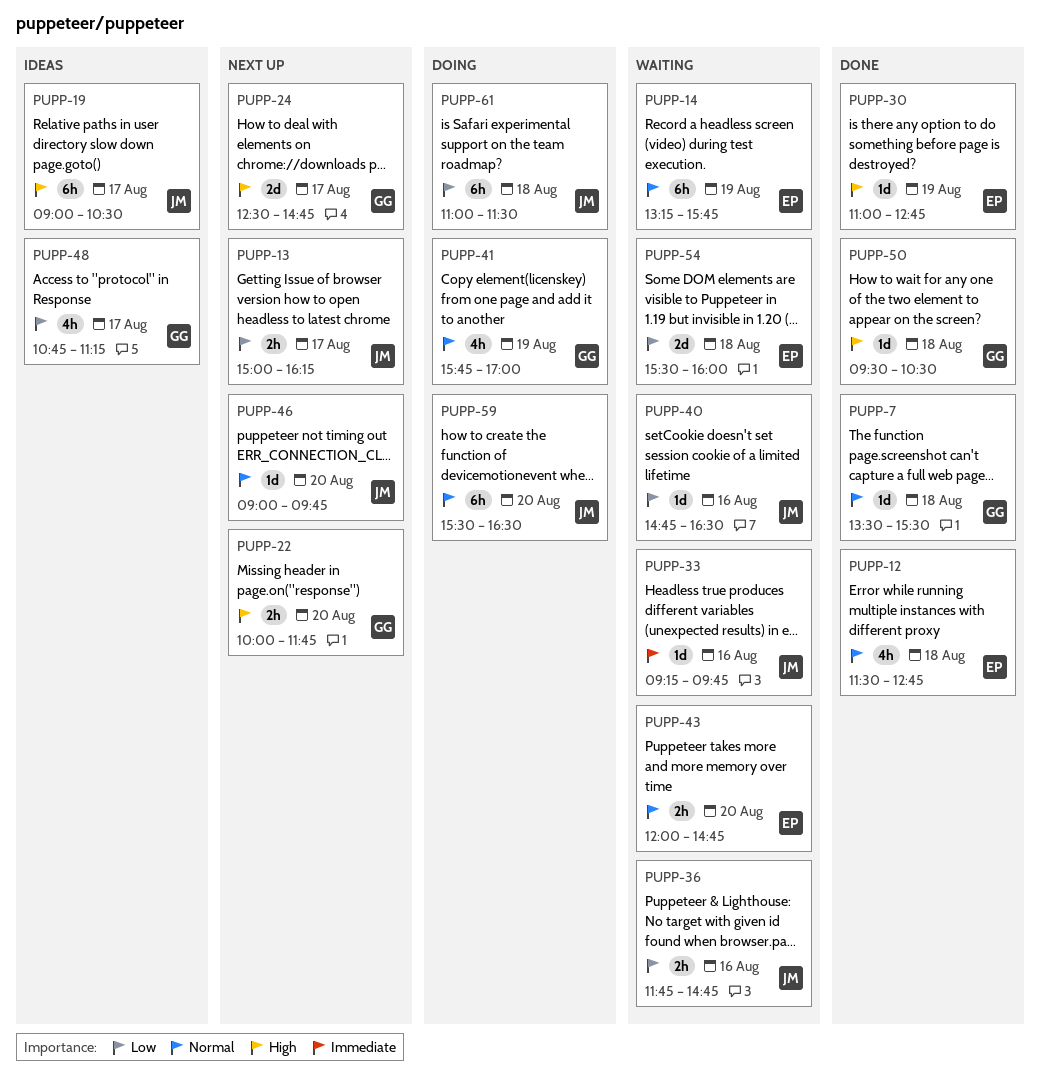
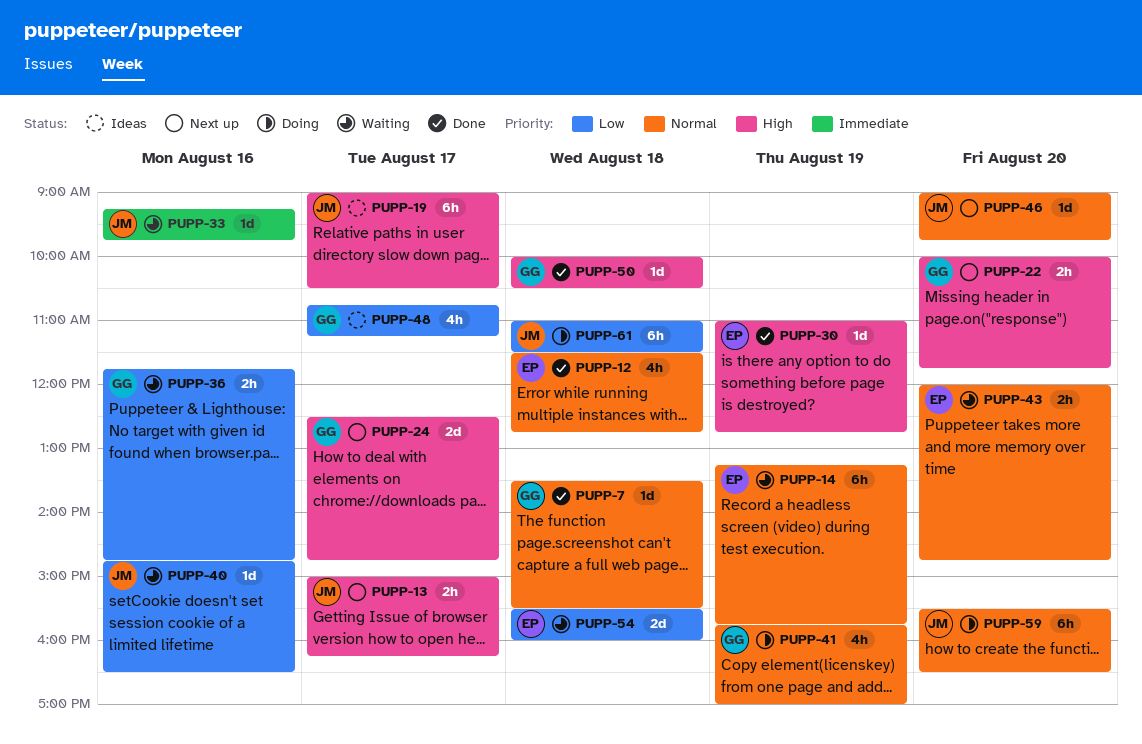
PUPP-13, priority: Low -> High
PUPP-36, owner: JM -> GG
PUPP-50, begins: 09:30 -> 10:00

